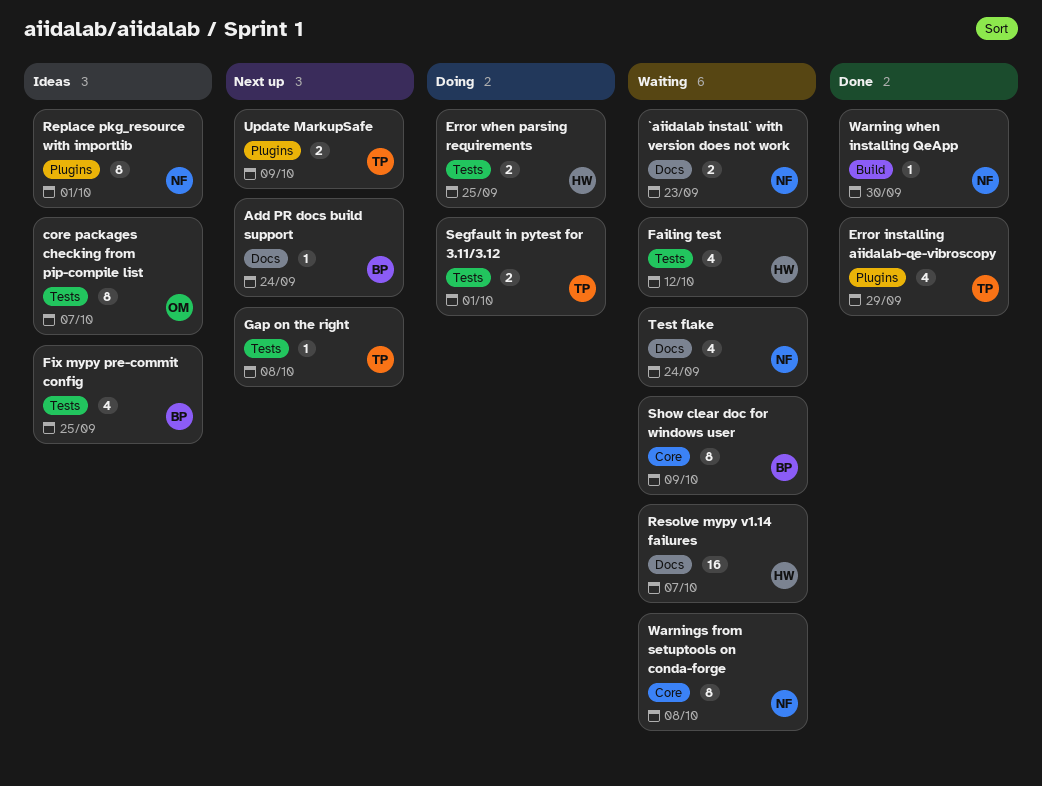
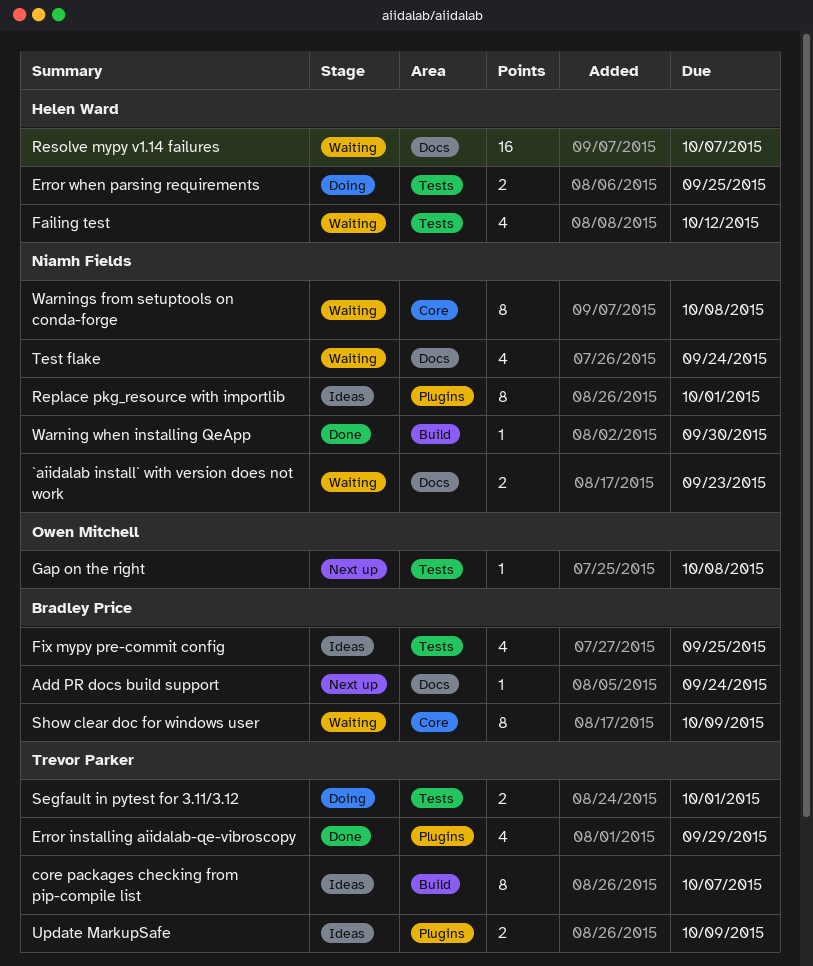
core packages checking from pip-compile list, owner: Owen Mitchell -> Trevor Parker
core packages checking from pip-compile list, label: Tests -> Build
Gap on the right, owner: Trevor Parker -> Owen Mitchell
Update MarkupSafe, status: Next up -> Ideas

